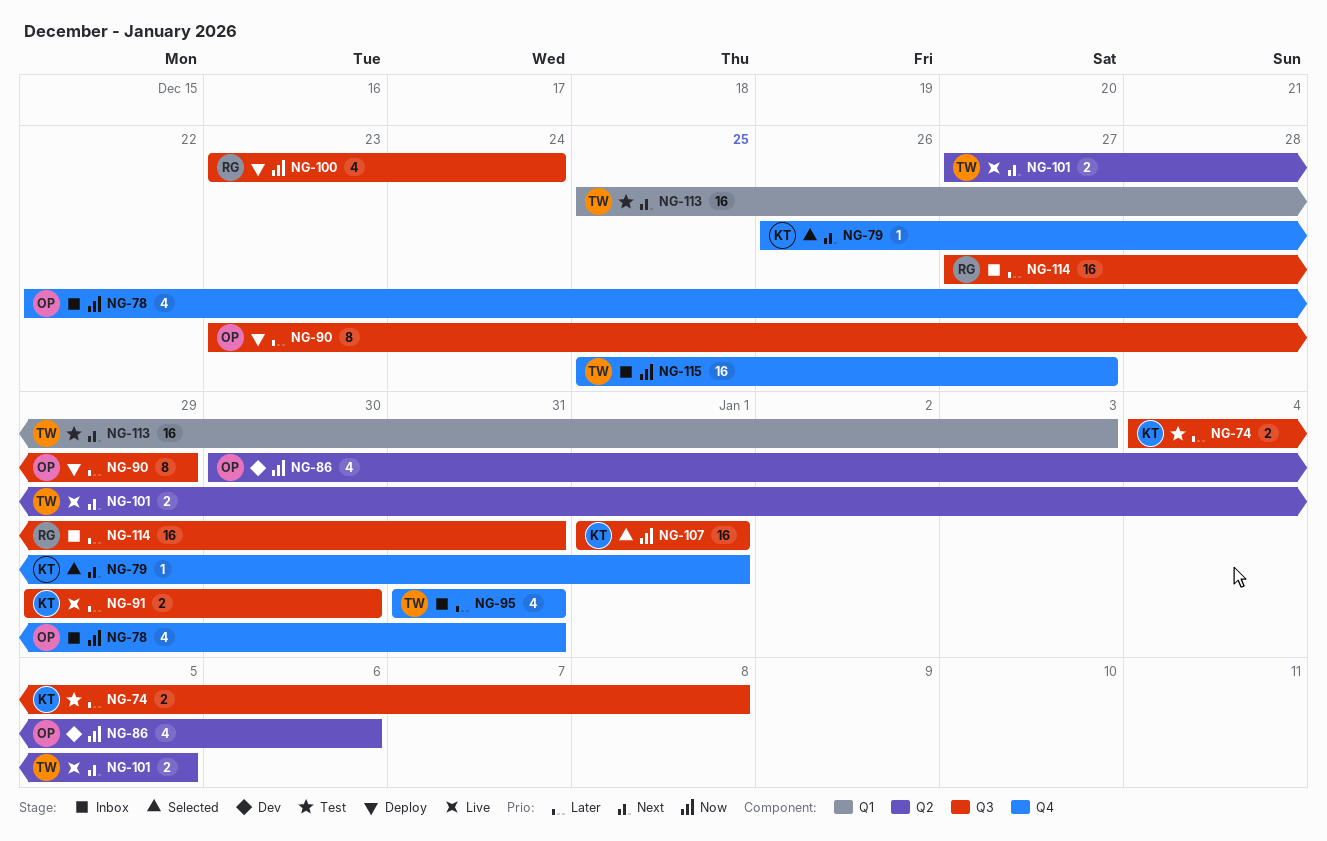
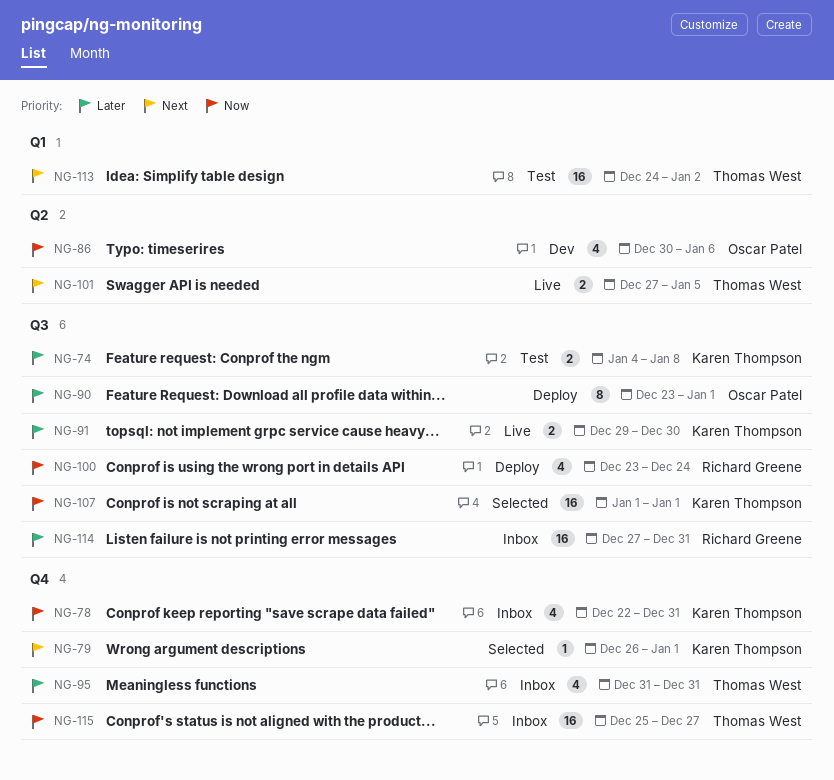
NG-78, owner: Oscar Patel -> Karen Thompson
NG-90, due: Dec 29 -> Jan 1
NG-113, start: Dec 25 -> Dec 24
NG-113, due: Jan 3 -> Jan 2

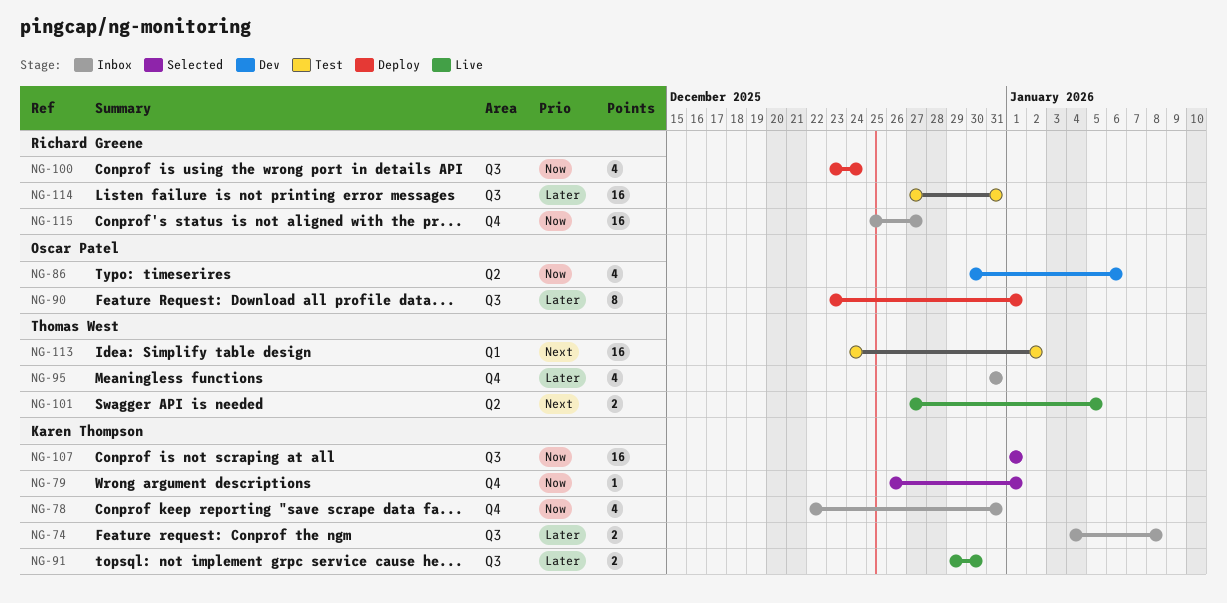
NG-74, status: Test -> Inbox
NG-79, priority: Next -> Now
NG-114, status: Inbox -> Test
NG-115, owner: Thomas West -> Richard Greene

